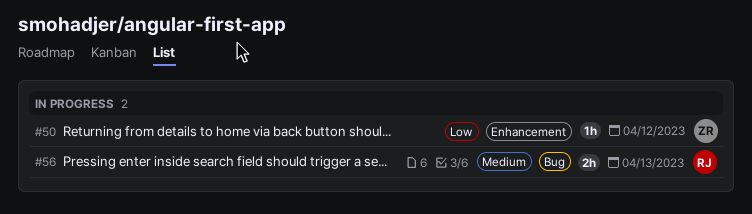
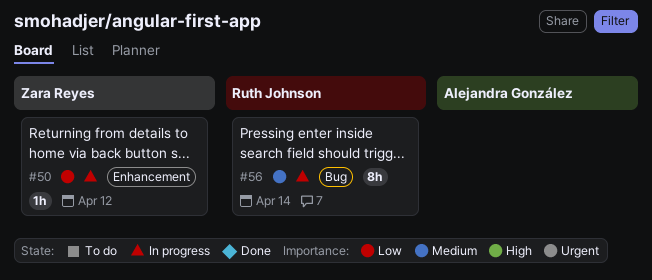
#56, estimate: 2h -> 8h
#56, due: Apr 13 -> Apr 14

